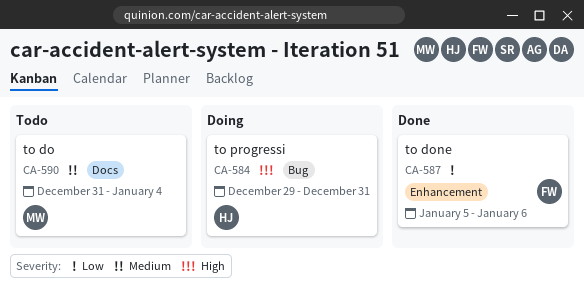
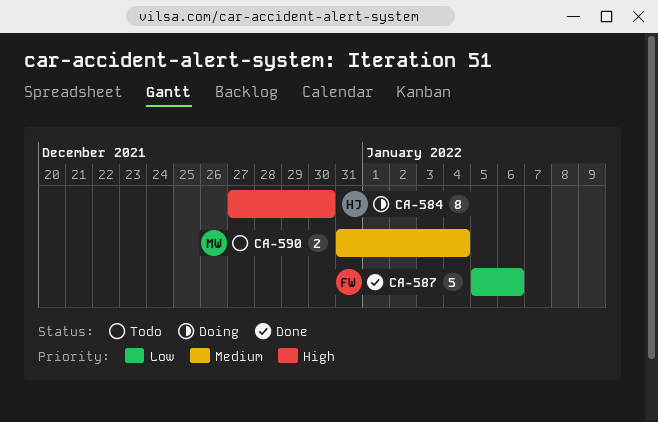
CA-584, start: Dec 29 -> Dec 27
CA-584, due: Dec 31 -> Dec 30

